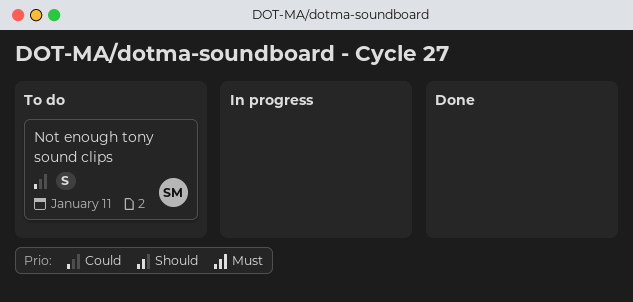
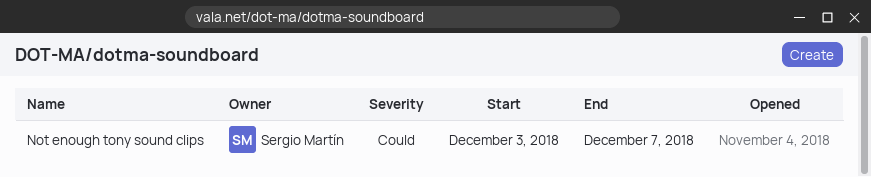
Not enough tony sound clips, due: Jan 11 -> Dec 7

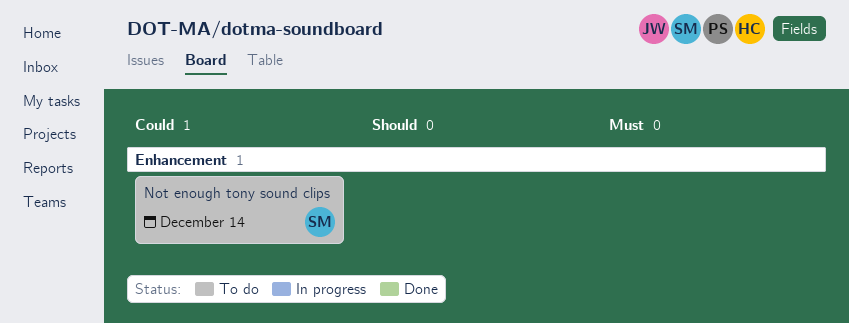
Not enough tony sound clips, due: Dec 7 -> Dec 14

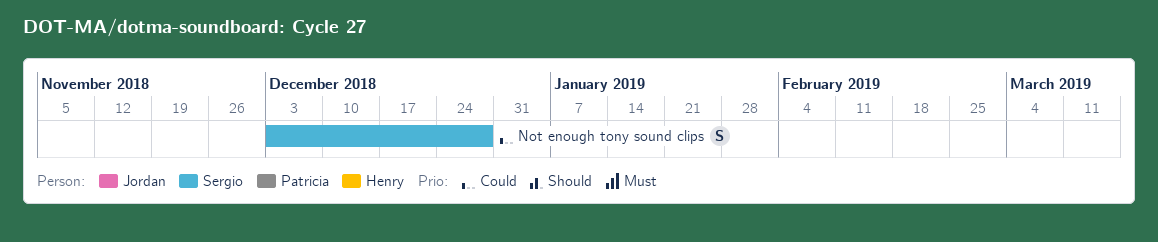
Not enough tony sound clips, due: Dec 14 -> Dec 28

